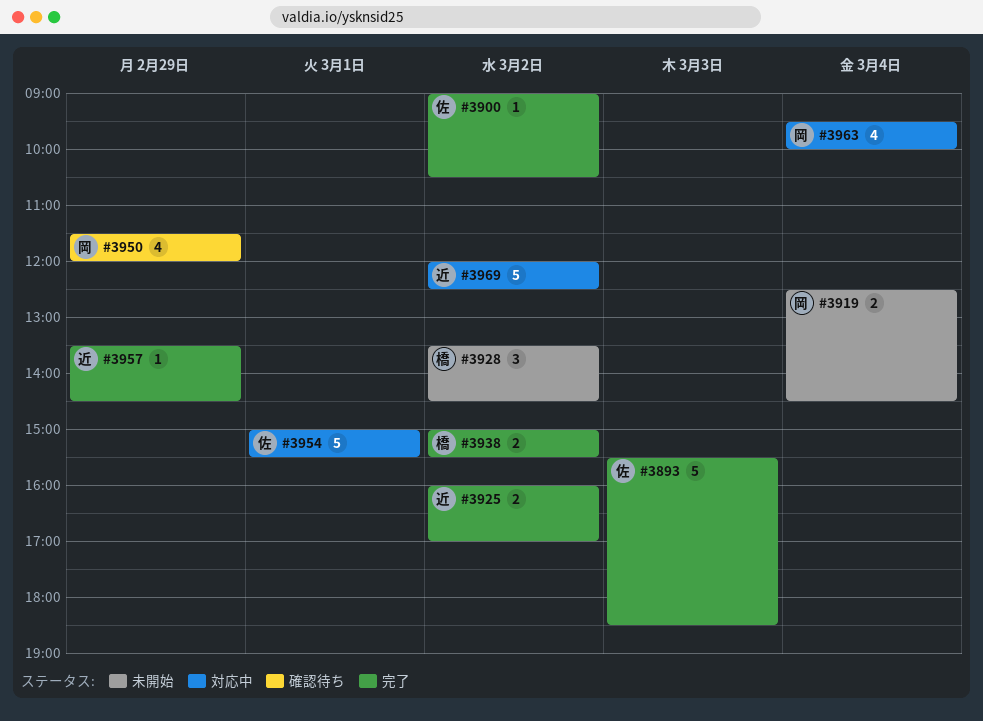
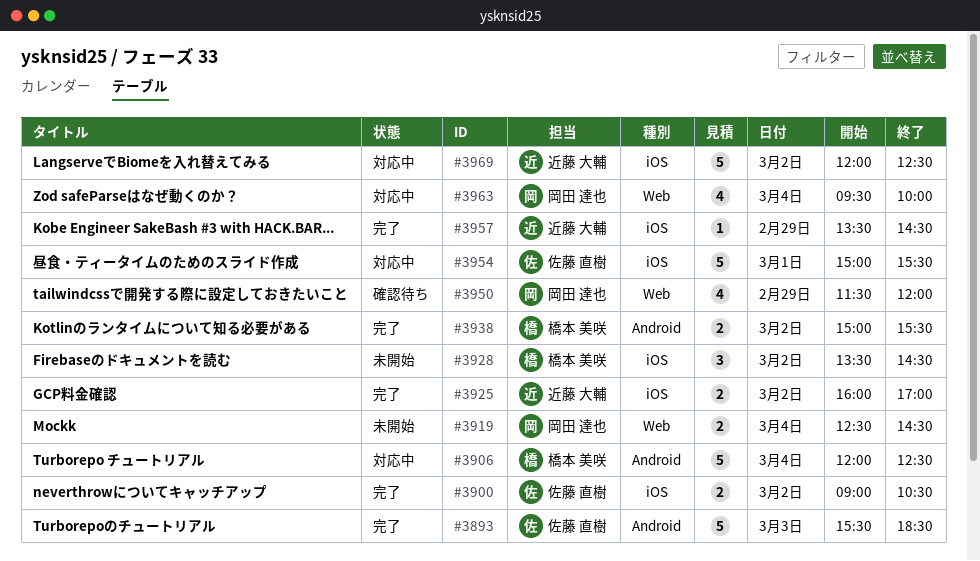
#3900, estimate: 1 -> 2
#3906: none -> present

